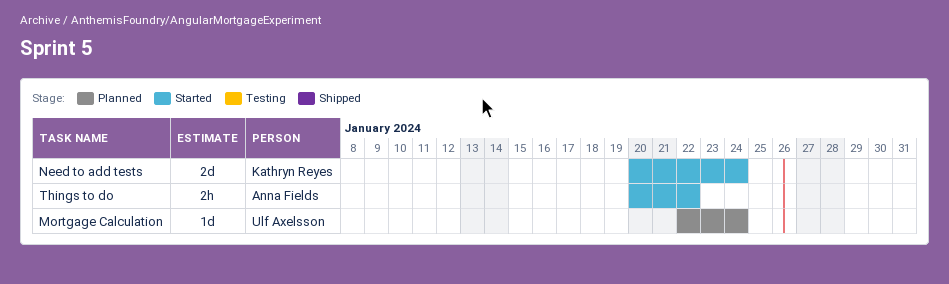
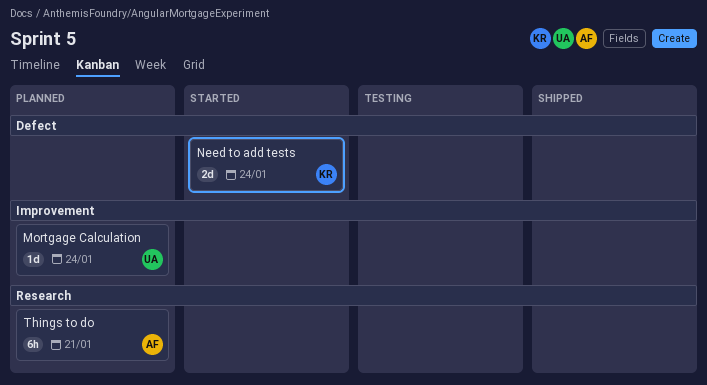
Things to do, status: Started -> Planned
Things to do, estimate: 2h -> 6h
Things to do, due: Jan 22 -> Jan 21

